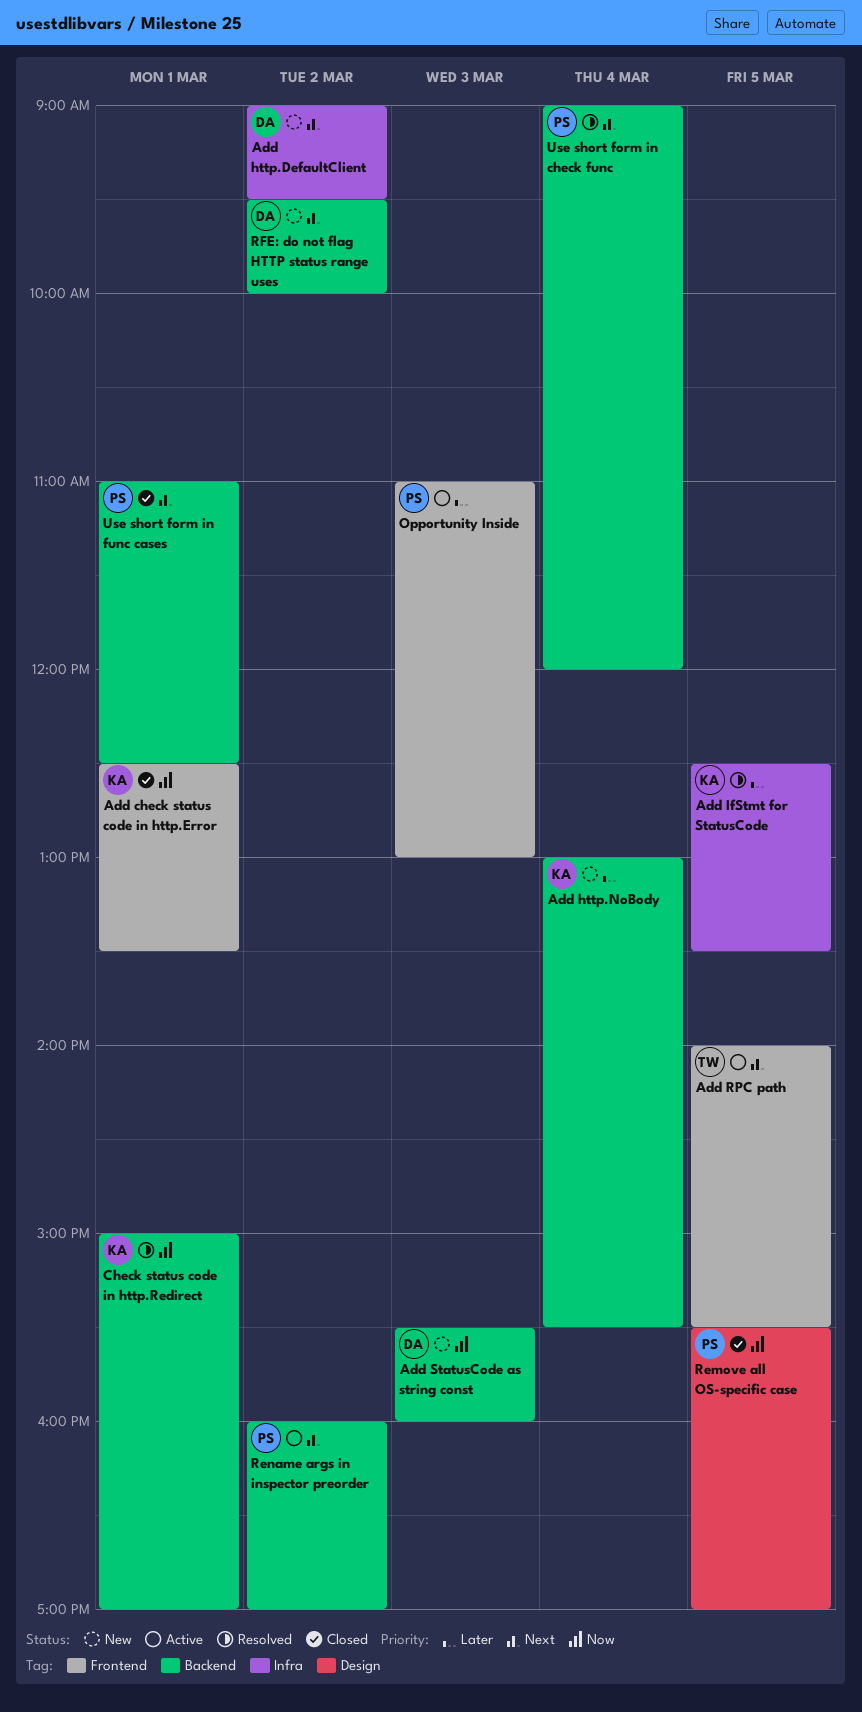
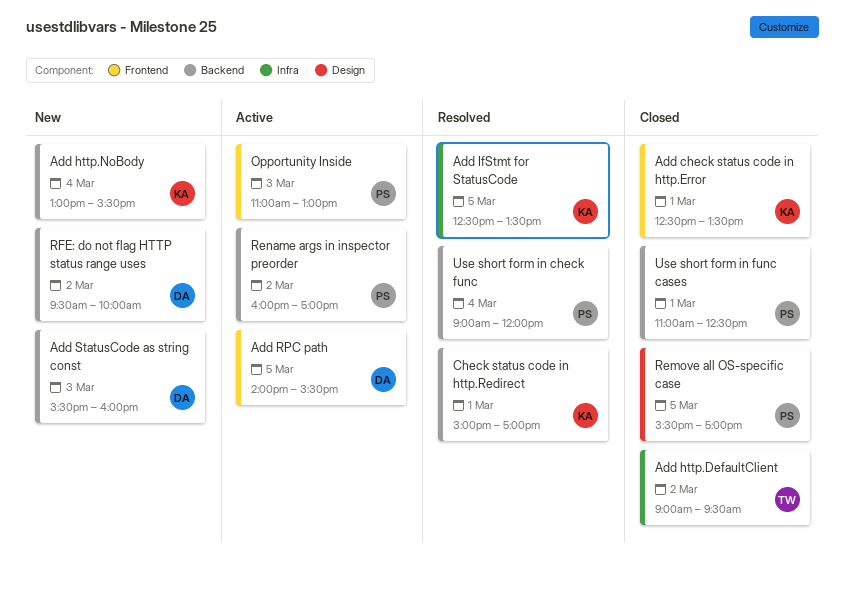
Add http.DefaultClient, status: New -> Closed
Add http.DefaultClient, owner: DA -> TW
Add RPC path, owner: TW -> DA

